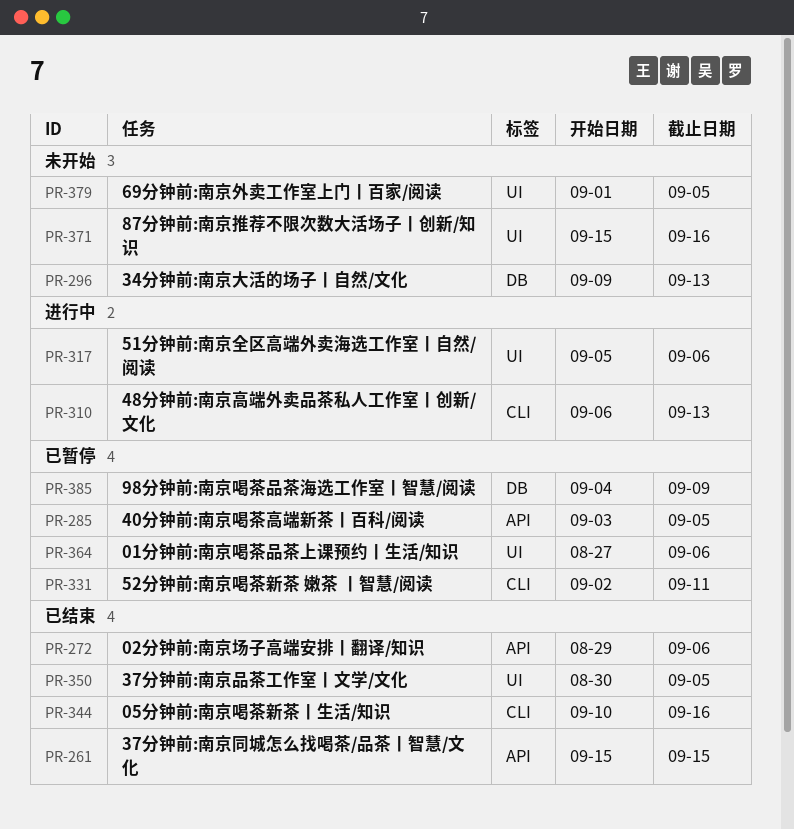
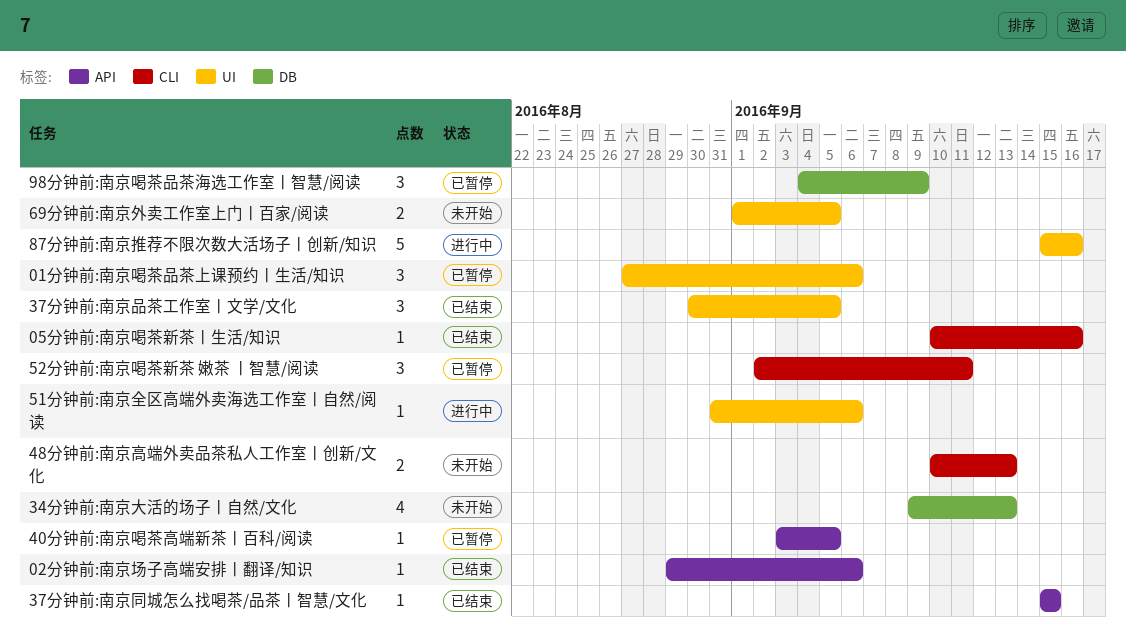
48分钟前:南京高端外卖品茶私人工作室丨创新/文化, status: 进行中 -> 未开始
48分钟前:南京高端外卖品茶私人工作室丨创新/文化, start: Sep 6 -> Sep 10
51分钟前:南京全区高端外卖海选工作室丨自然/阅读, start: Sep 5 -> Aug 31
87分钟前:南京推荐不限次数大活场子丨创新/知识, status: 未开始 -> 进行中

